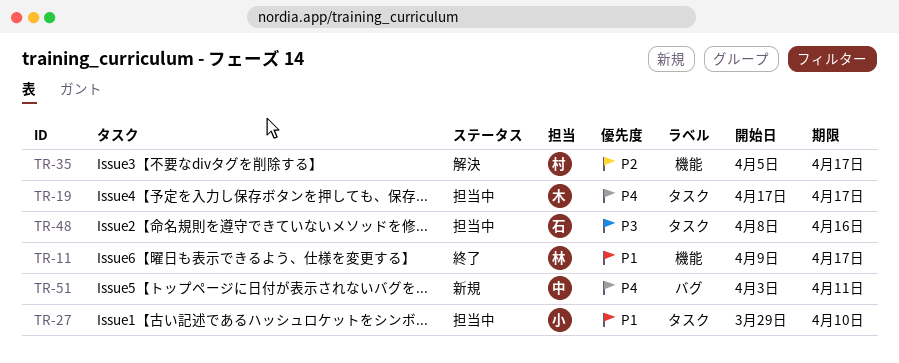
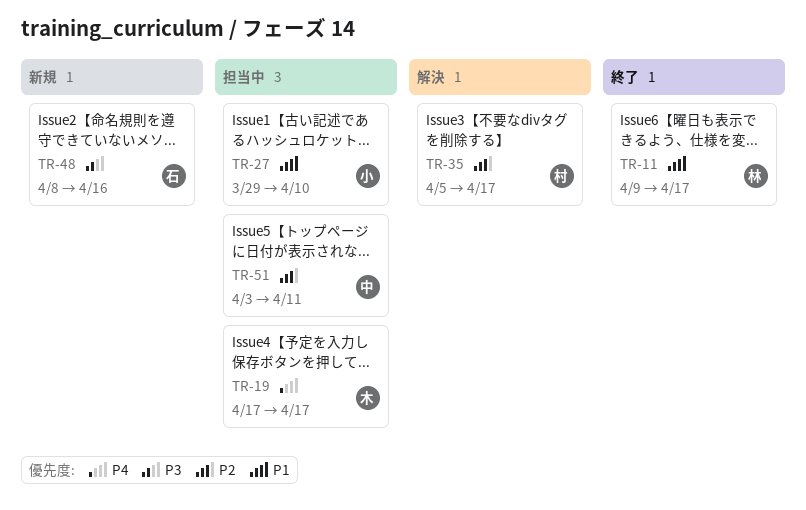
TR-48, status: 担当中 -> 新規
TR-51, status: 新規 -> 担当中
TR-51, priority: P4 -> P2

